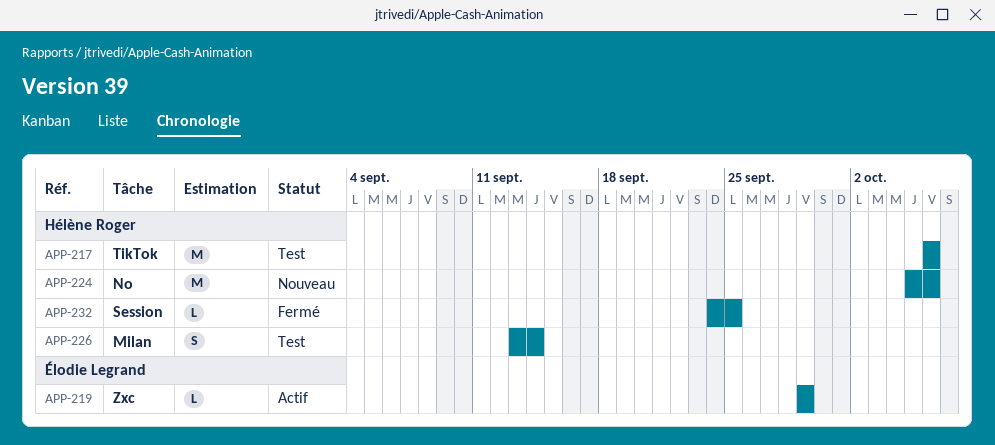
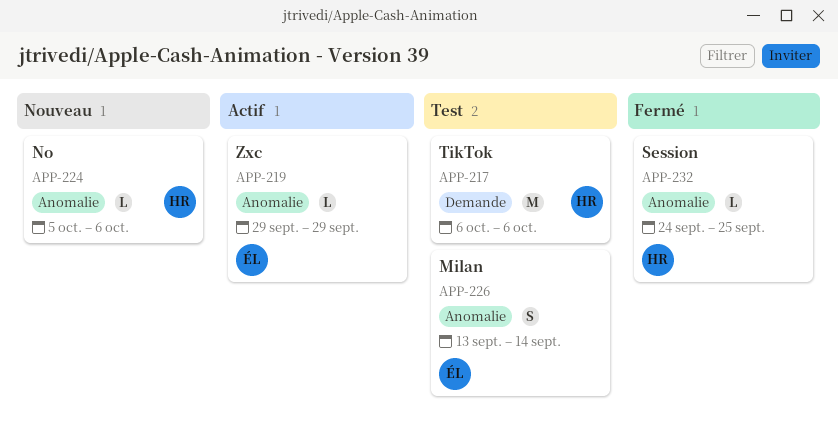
APP-224, estimate: M -> L
APP-226, owner: Hélène Roger -> Élodie Legrand

